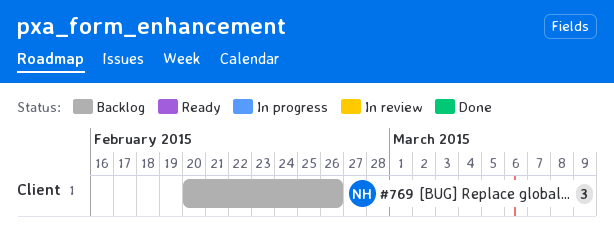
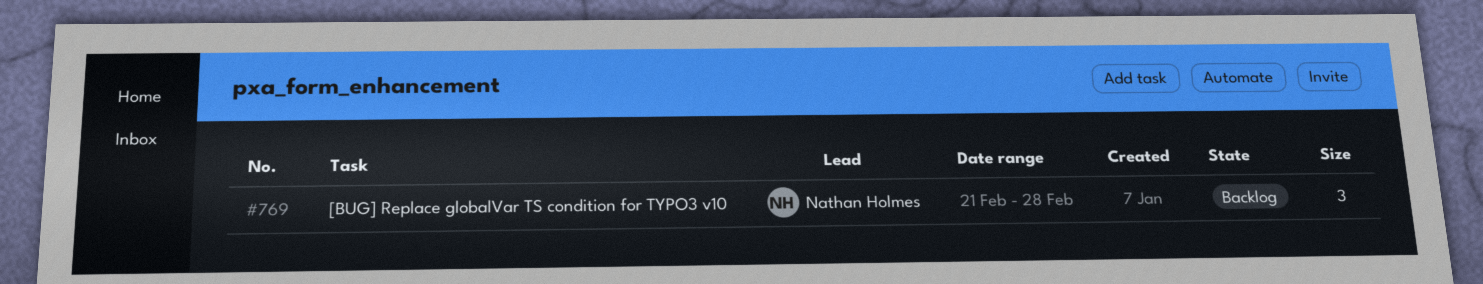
#769, start: Feb 20 -> Feb 21
#769, due: Feb 26 -> Feb 28

